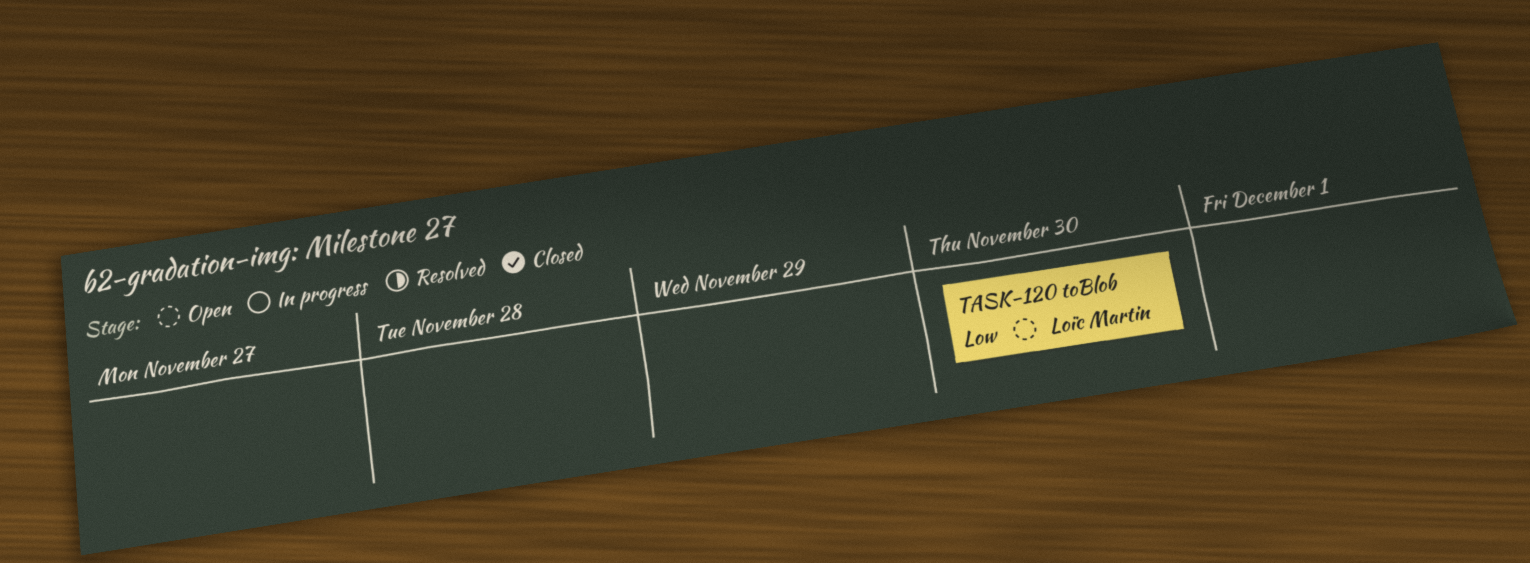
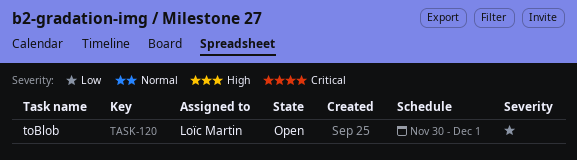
TASK-120, due: Nov 30 -> Dec 1

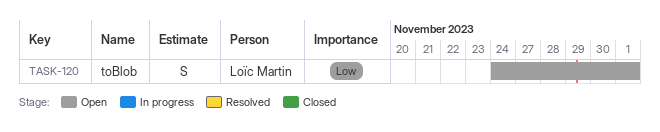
TASK-120, start: Nov 30 -> Nov 24

